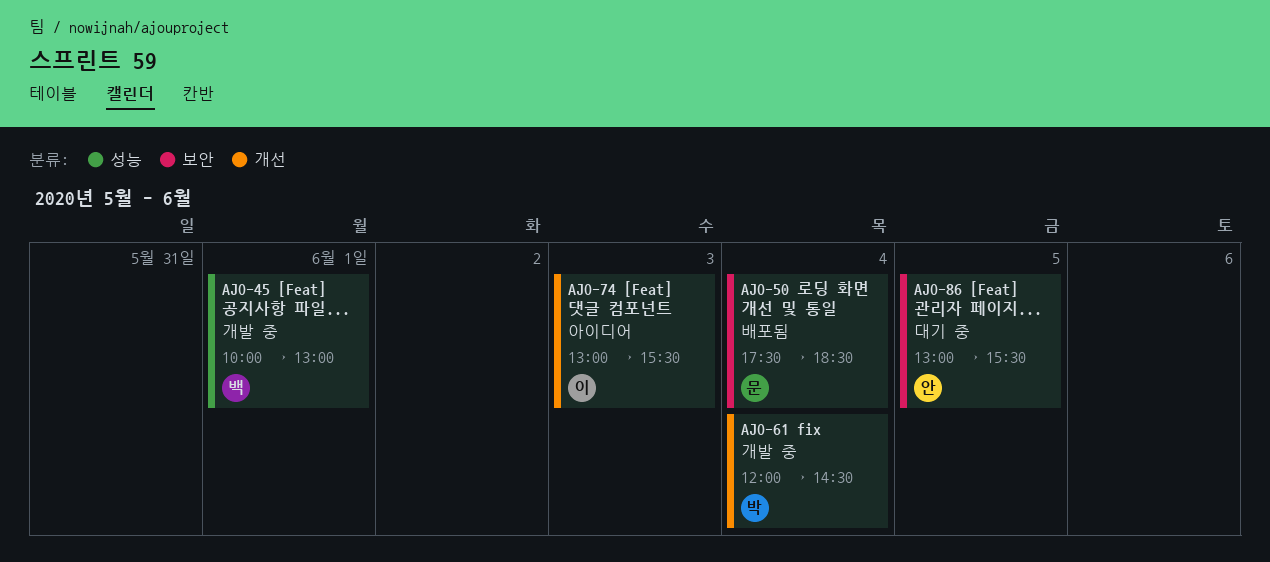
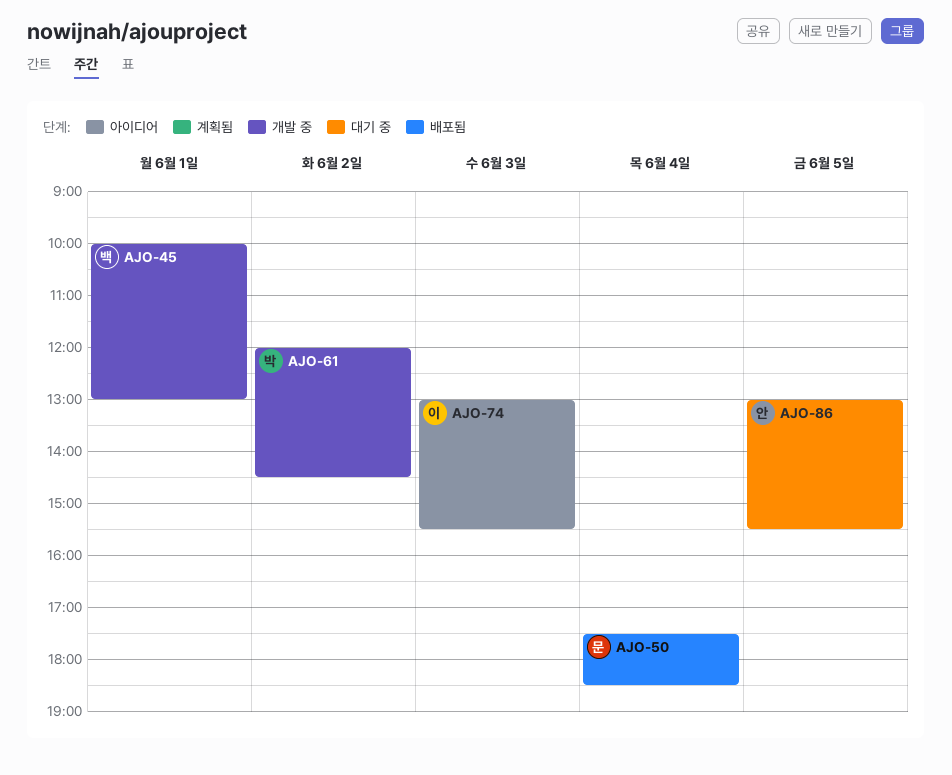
AJO-61, day: Jun 4 -> Jun 2

